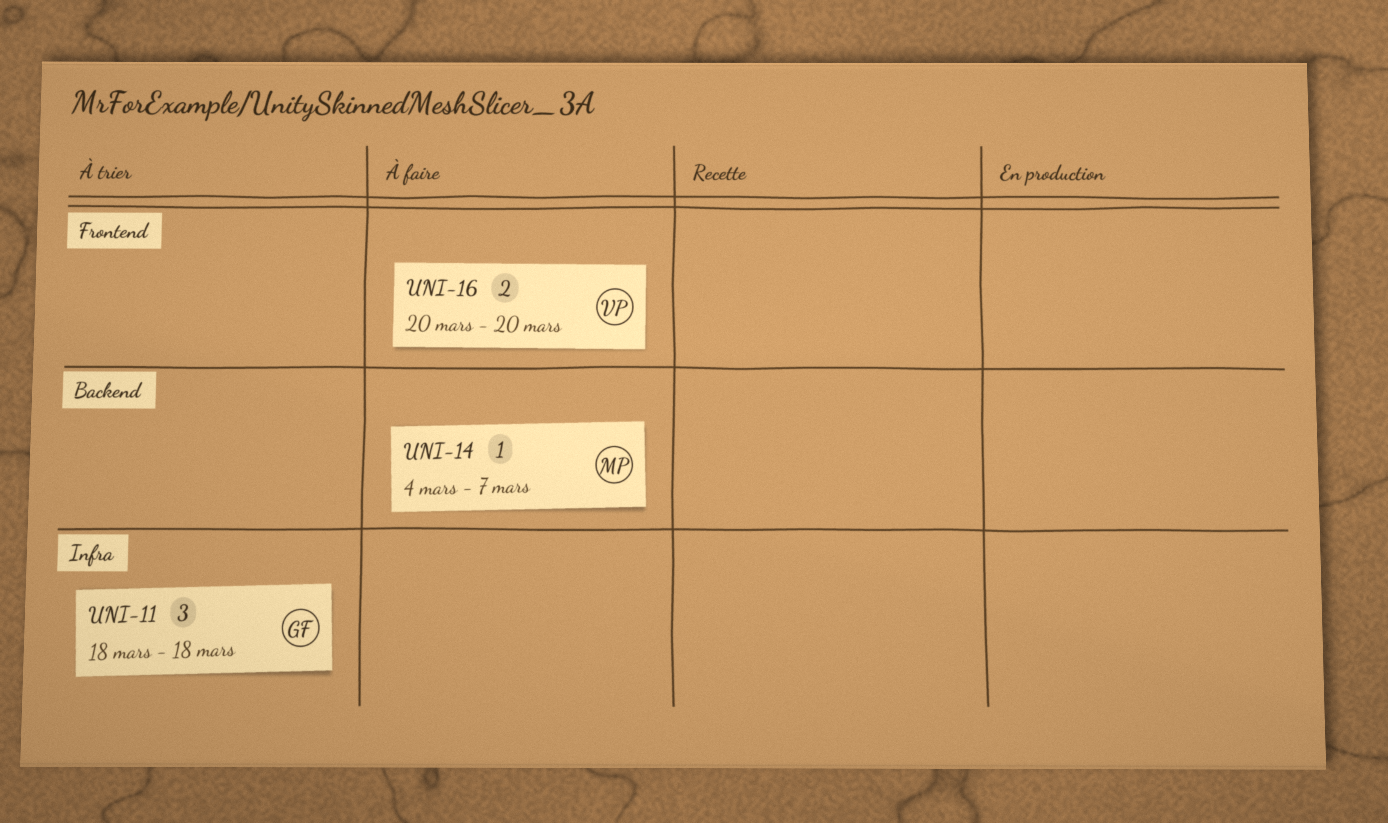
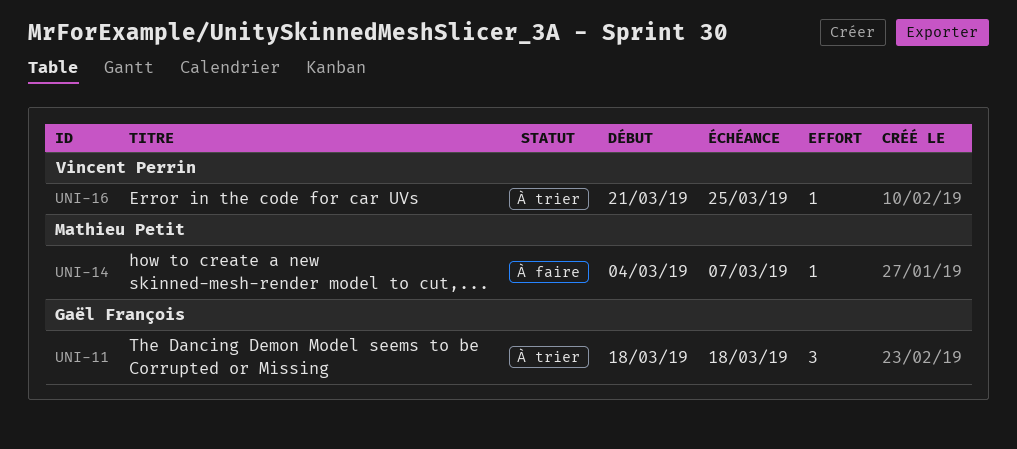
UNI-16, status: À faire -> À trier
UNI-16, estimate: 2 -> 1
UNI-16, start: Mar 20 -> Mar 21
UNI-16, due: Mar 20 -> Mar 25

